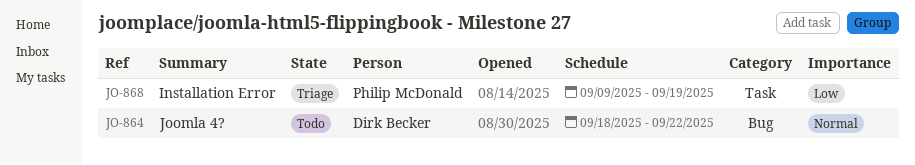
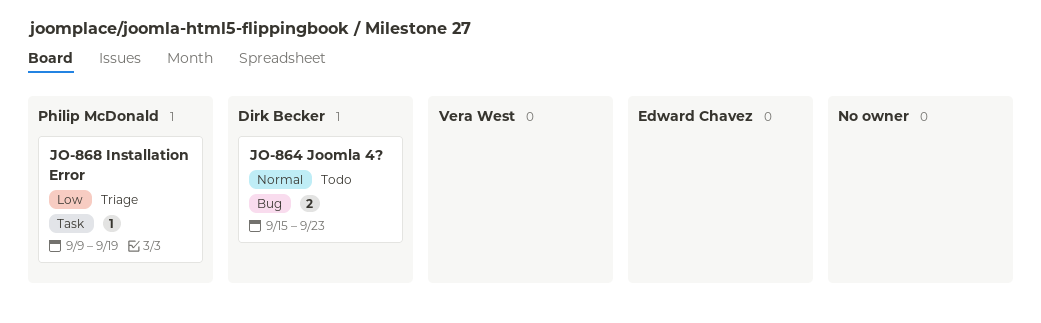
JO-864, start: Sep 18 -> Sep 15
JO-864, due: Sep 22 -> Sep 23

